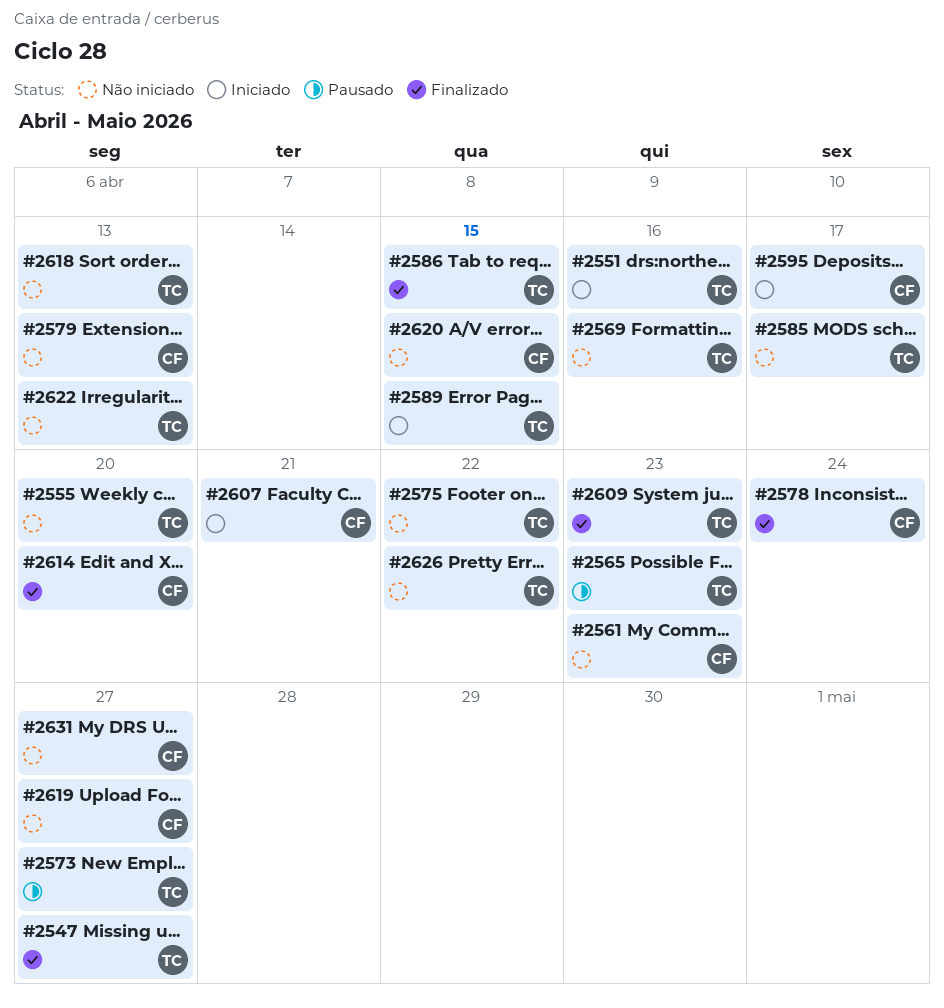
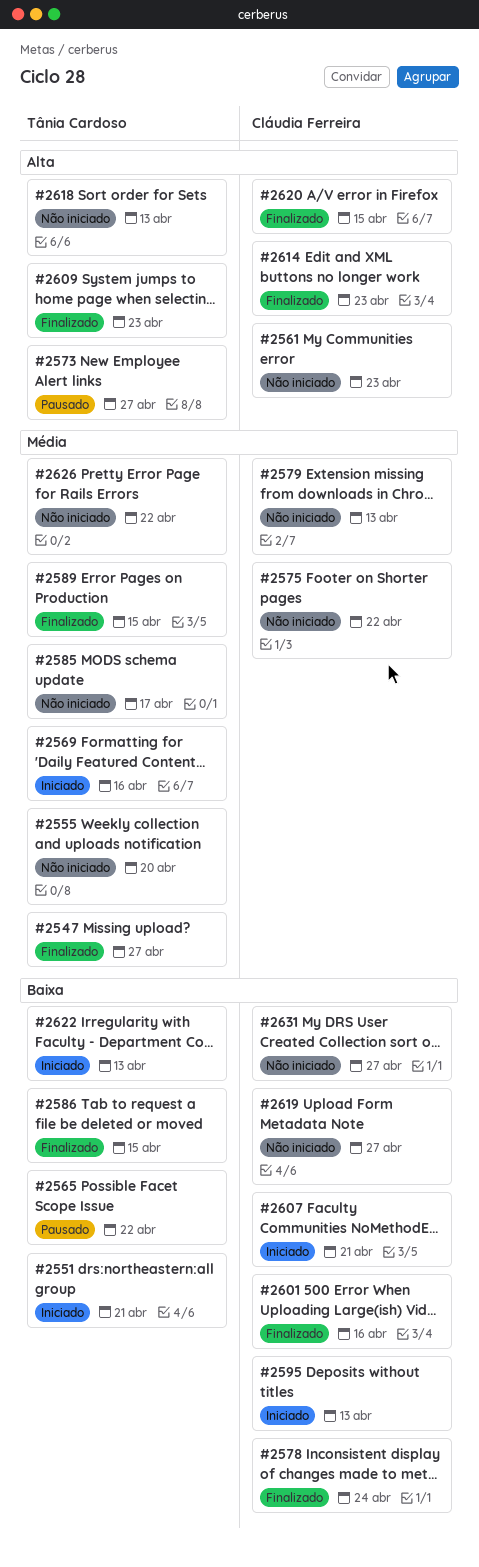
#2551, due: Apr 16 -> Apr 21
#2565, due: Apr 23 -> Apr 22
#2569, status: Não iniciado -> Iniciado
#2575, owner: Tânia Cardoso -> Cláudia Ferreira
#2589, status: Iniciado -> Finalizado
#2595, due: Apr 17 -> Apr 13
#2601: none -> present
#2614, due: Apr 20 -> Apr 23
#2620, status: Não iniciado -> Finalizado
#2622, status: Não iniciado -> Iniciado

